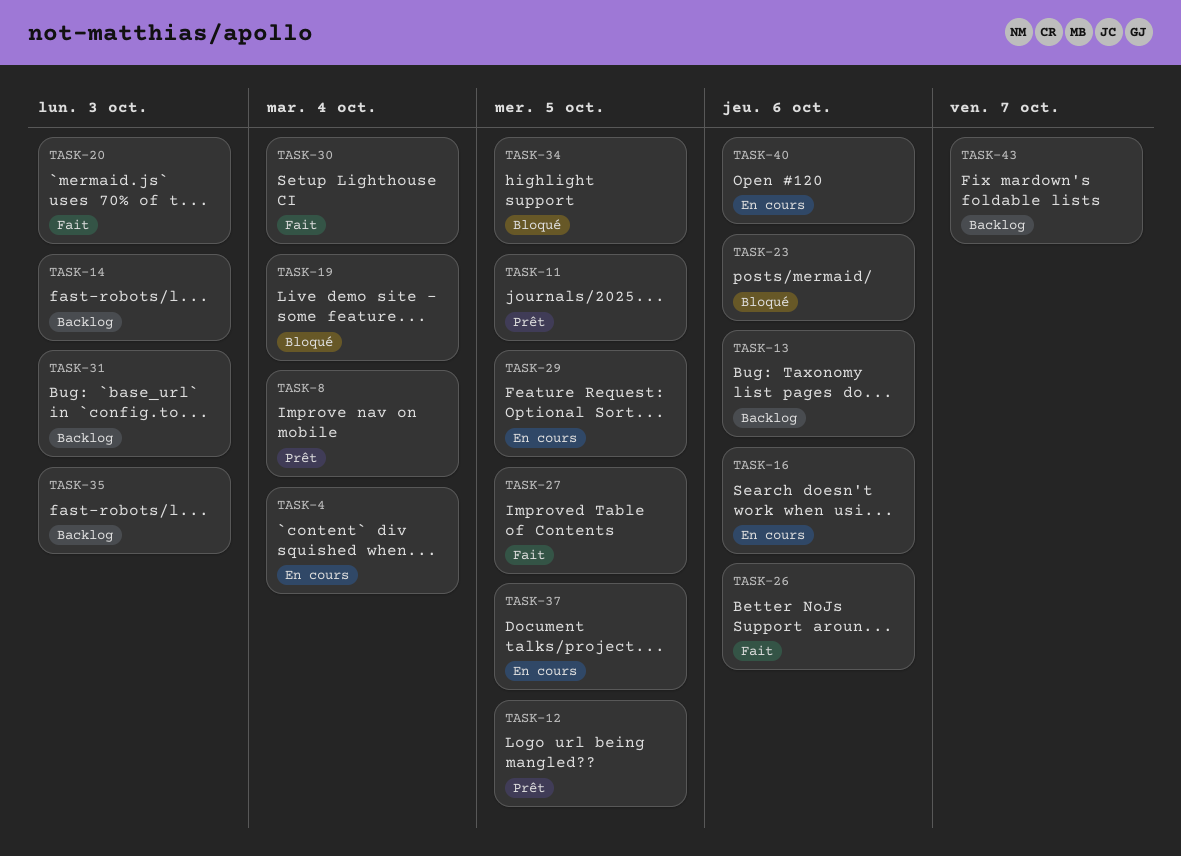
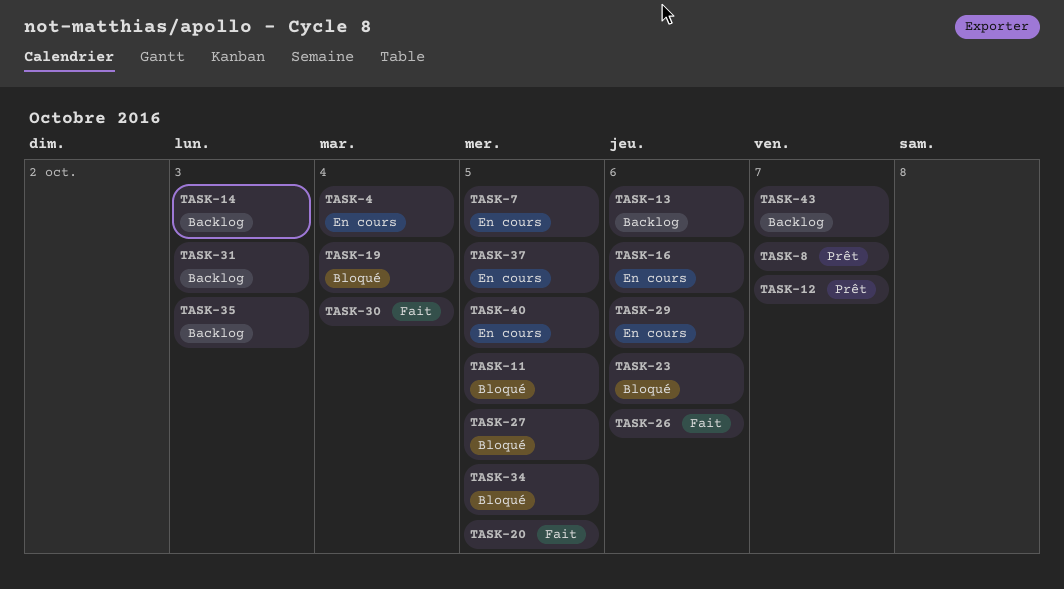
TASK-7: none -> present
TASK-8, due: Oct 4 -> Oct 7
TASK-11, status: Prêt -> Bloqué
TASK-12, due: Oct 5 -> Oct 7
TASK-20, due: Oct 3 -> Oct 5
TASK-27, status: Fait -> Bloqué
TASK-29, due: Oct 5 -> Oct 6
TASK-40, due: Oct 6 -> Oct 5

